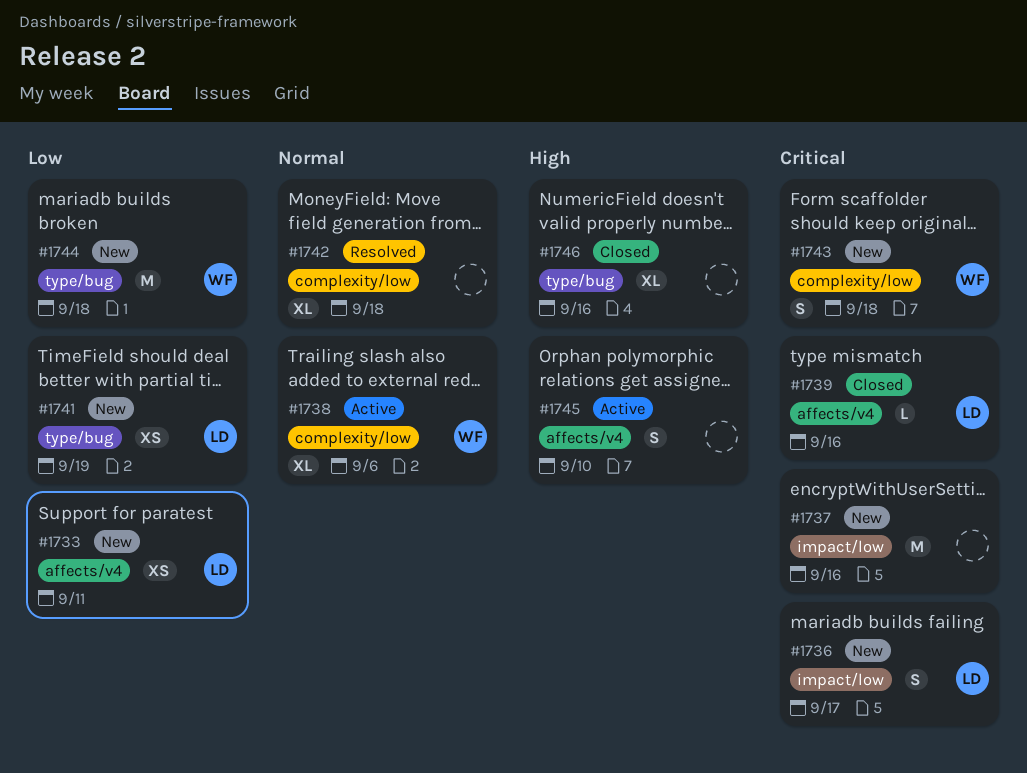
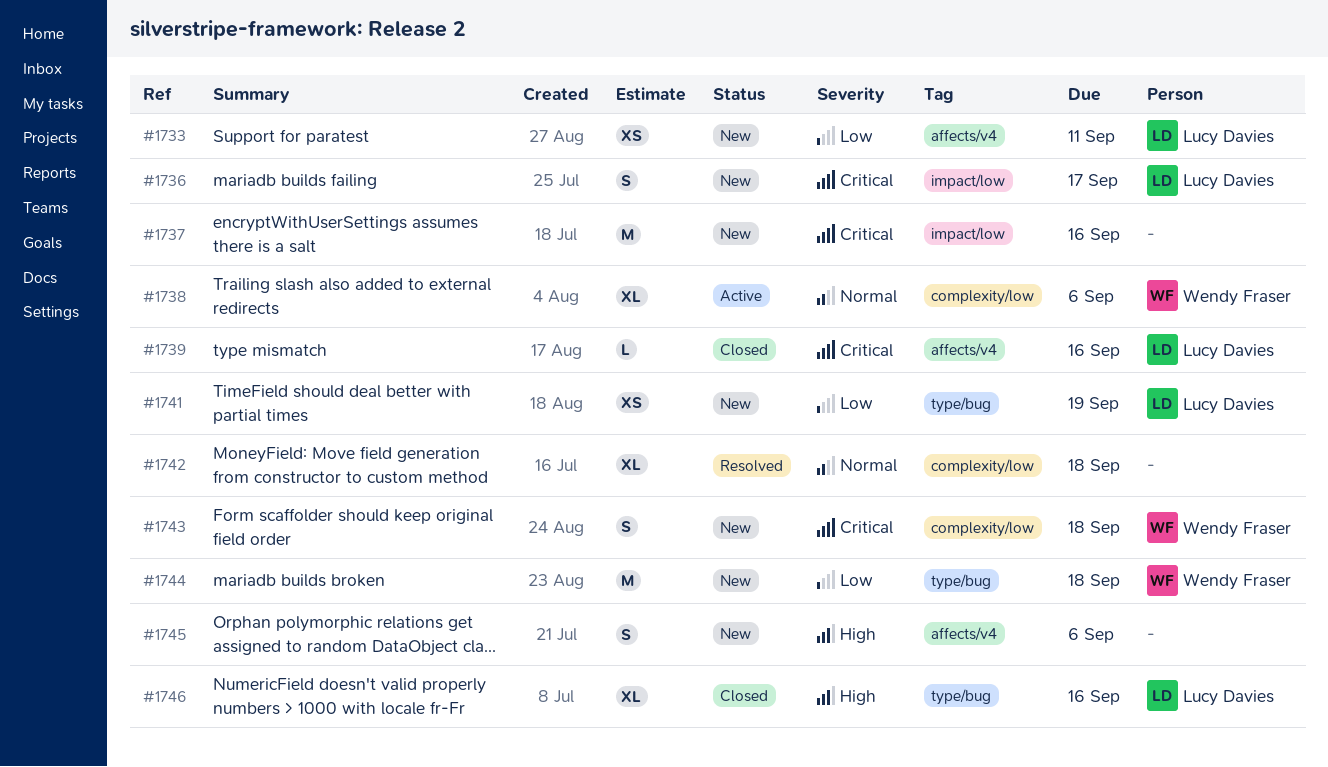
#1745, status: Active -> New
#1745, due: Sep 10 -> Sep 6
#1746, owner: none -> Lucy Davies

